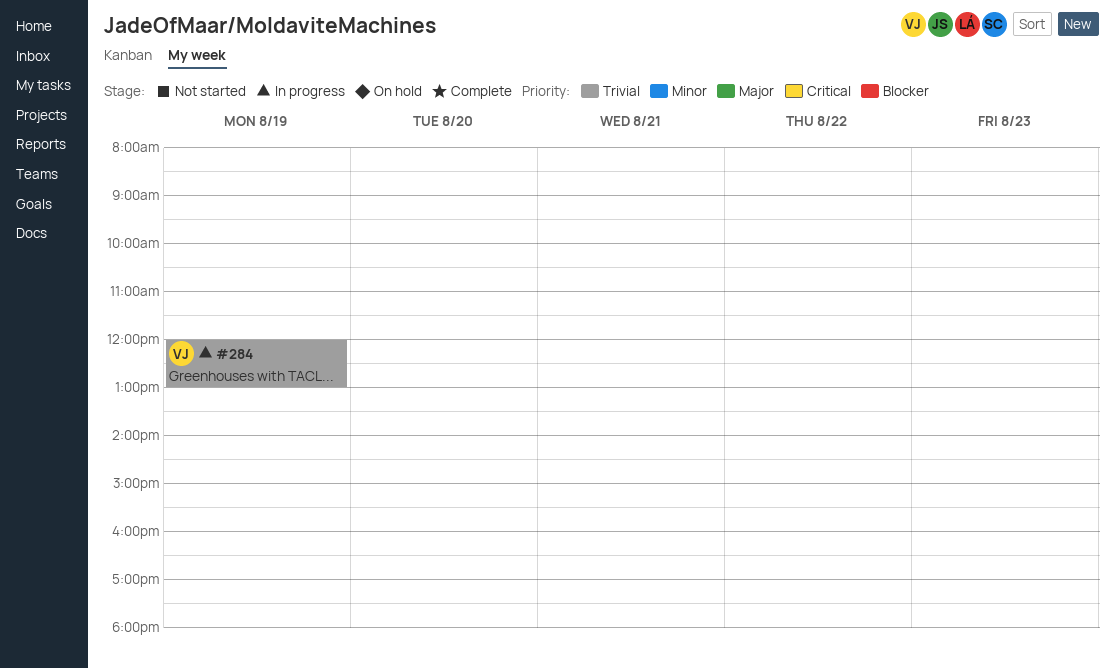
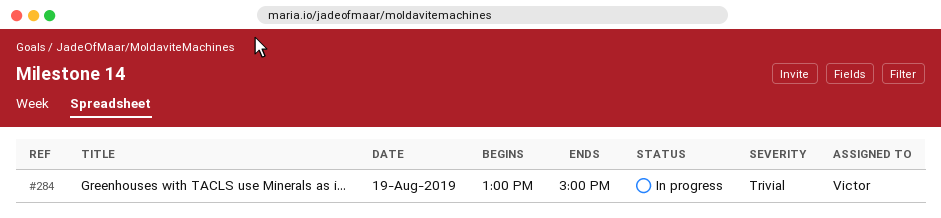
#284, begins: 12:00 -> 13:00
#284, ends: 13:00 -> 15:00

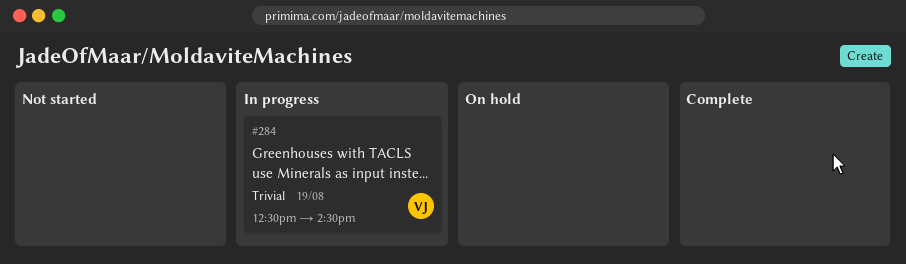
#284, begins: 13:00 -> 12:30
#284, ends: 15:00 -> 14:30

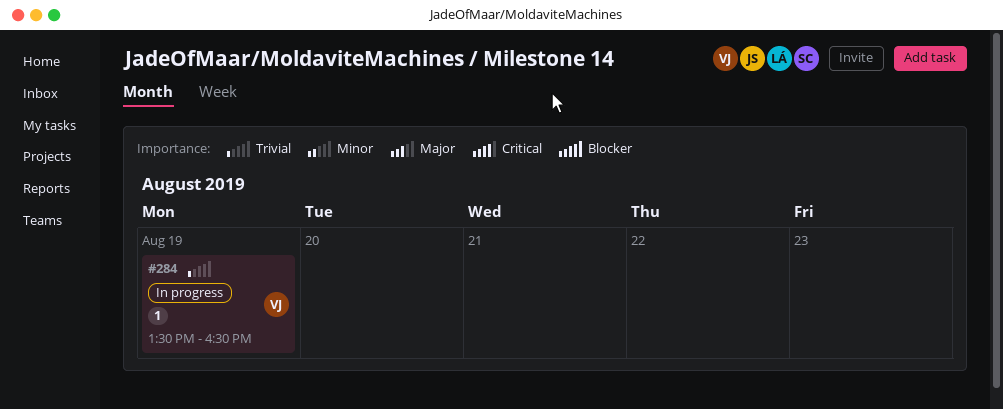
#284, begins: 12:30 -> 13:30
#284, ends: 14:30 -> 16:30

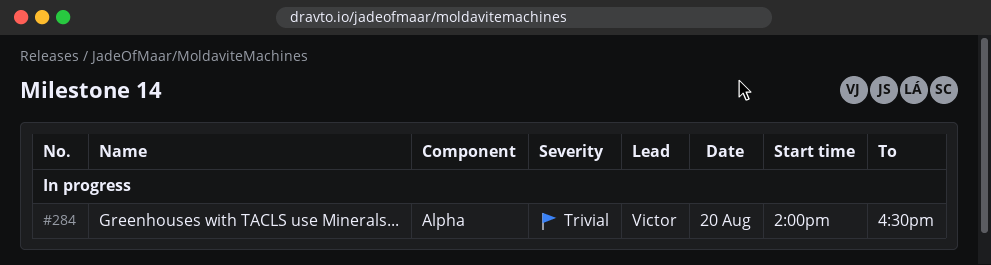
#284, day: Aug 19 -> Aug 20
#284, begins: 13:30 -> 14:00

